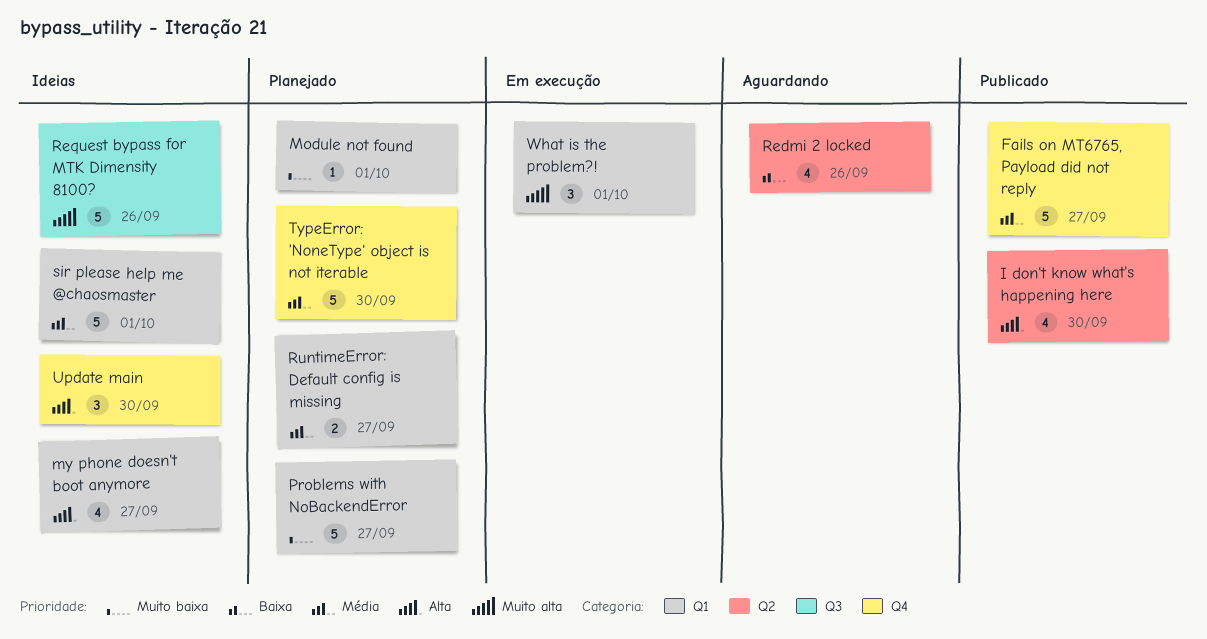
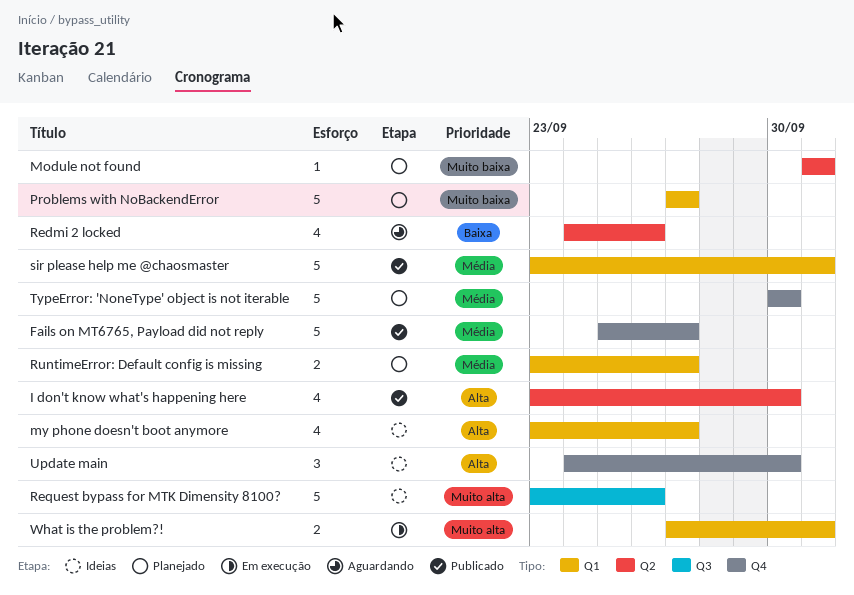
Module not found, label: Q1 -> Q2
sir please help me @chaosmaster, status: Ideias -> Publicado
What is the problem?!, estimate: 3 -> 2

